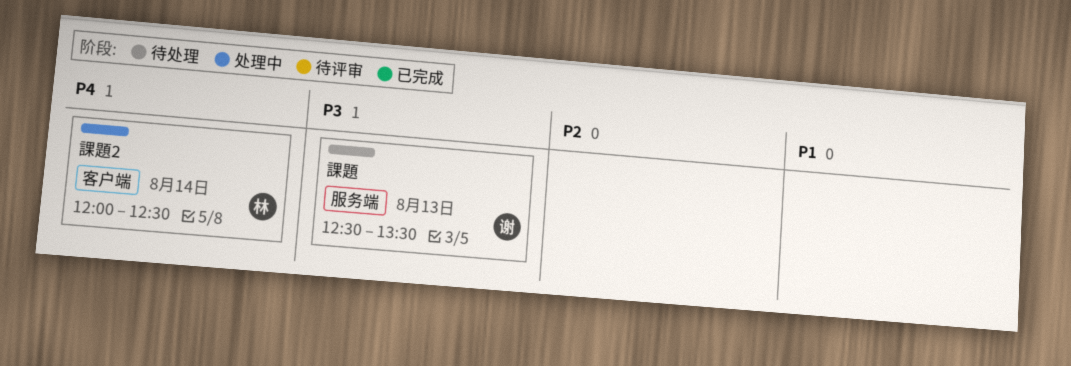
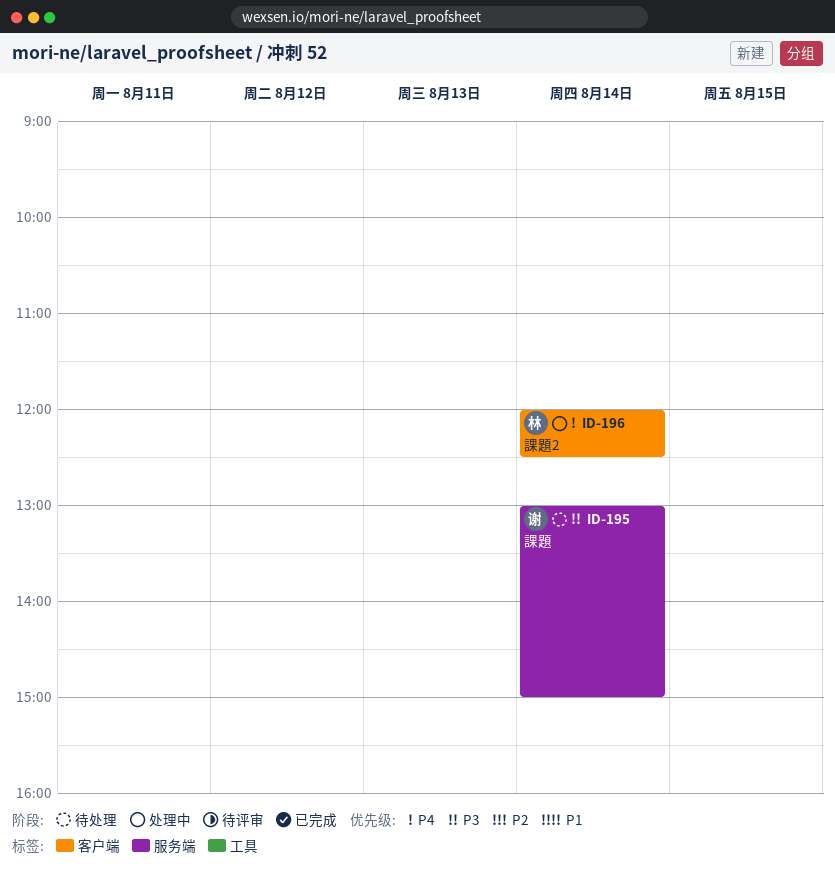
課題, day: Aug 13 -> Aug 14
課題, begins: 12:30 -> 13:00
課題, ends: 13:30 -> 15:00

